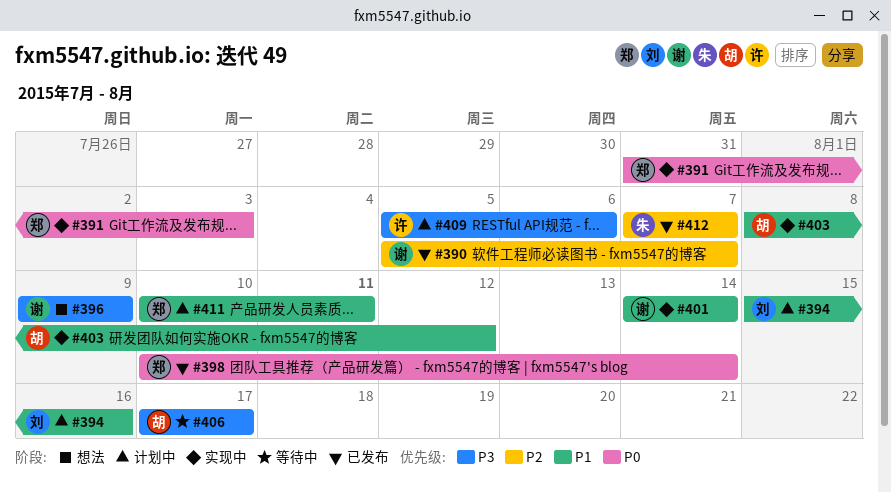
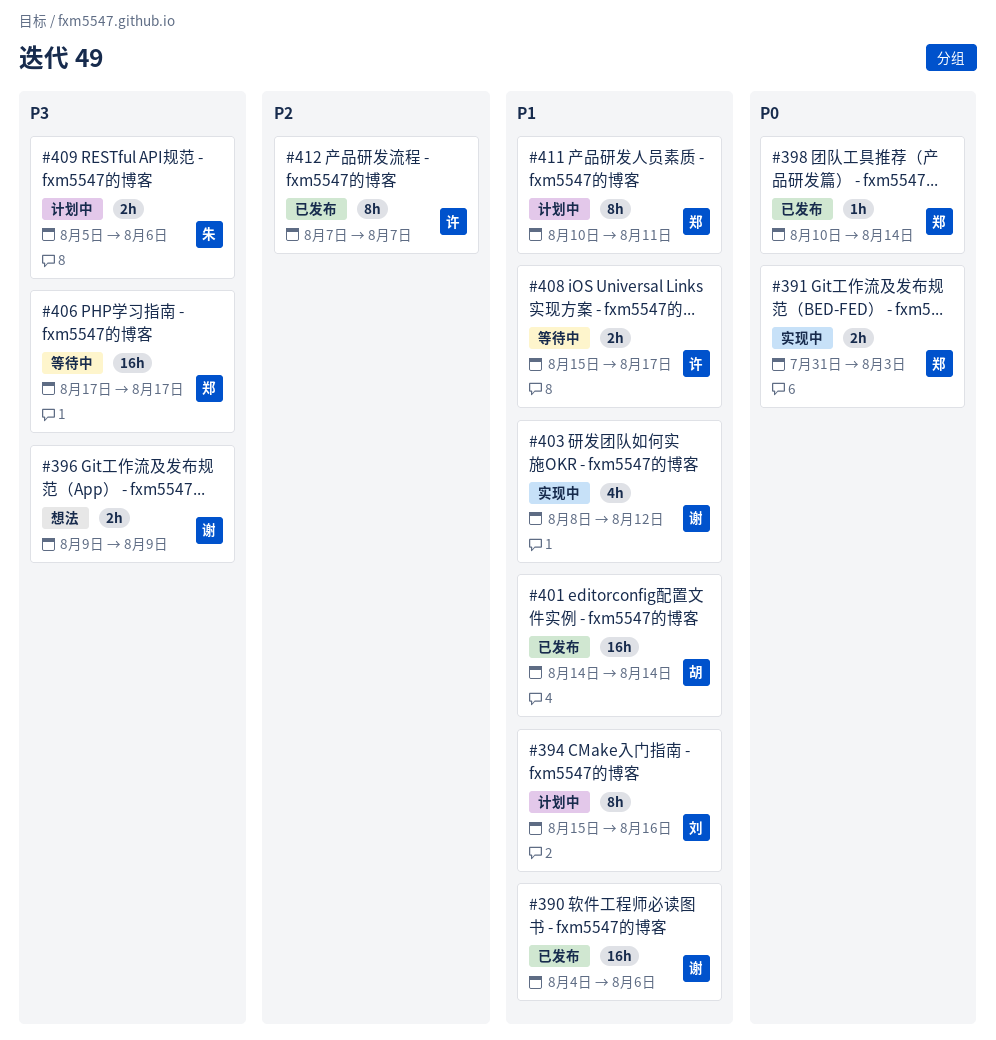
#390, priority: P2 -> P1
#390, start: Aug 5 -> Aug 4
#390, due: Aug 7 -> Aug 6
#401, status: 实现中 -> 已发布
#401, owner: 谢 -> 胡
#403, owner: 胡 -> 谢
#406, owner: 胡 -> 郑
#408: none -> present
#409, owner: 许 -> 朱
#412, owner: 朱 -> 许

